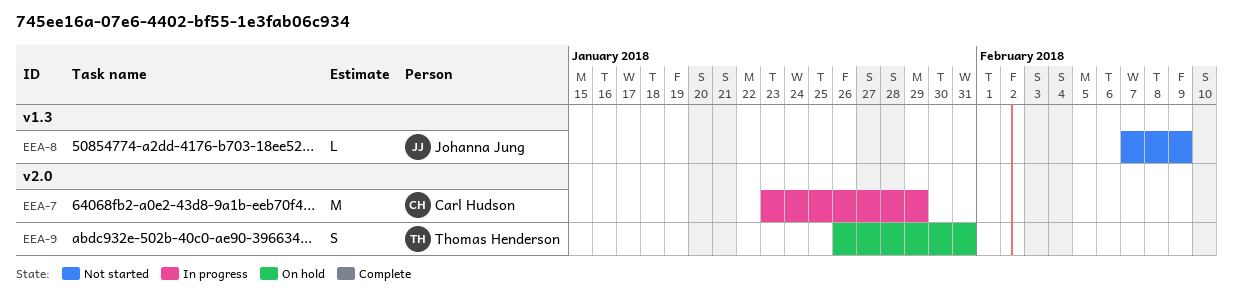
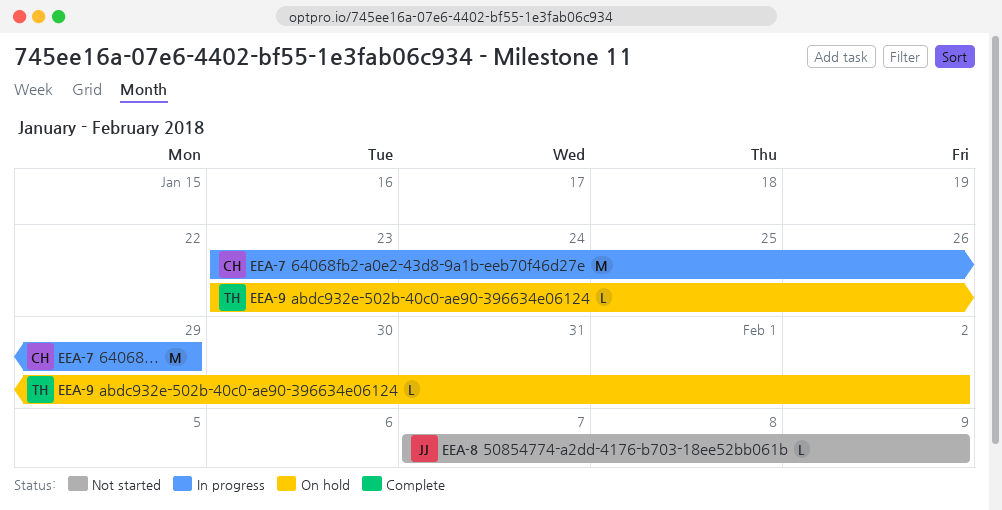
EEA-9, estimate: S -> L
EEA-9, start: Jan 26 -> Jan 23
EEA-9, due: Jan 31 -> Feb 2

